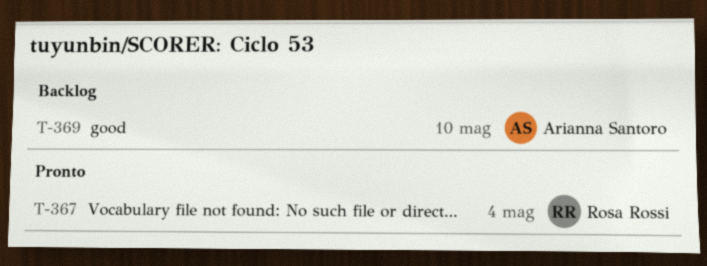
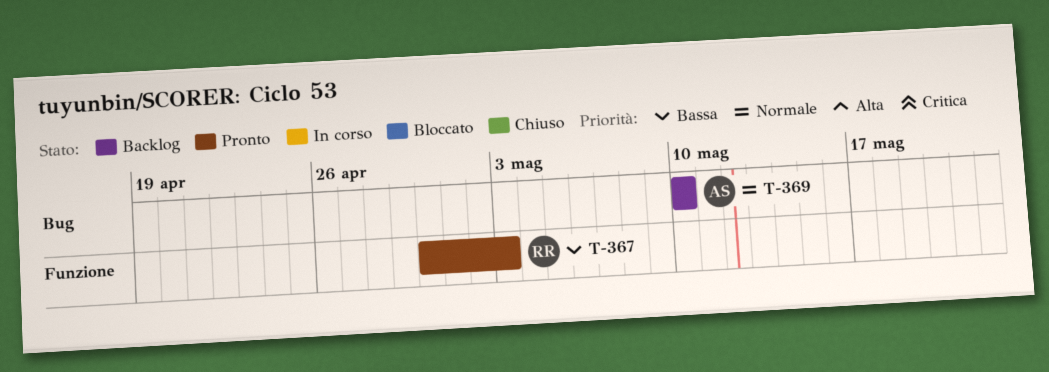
T-367, due: May 4 -> May 3

